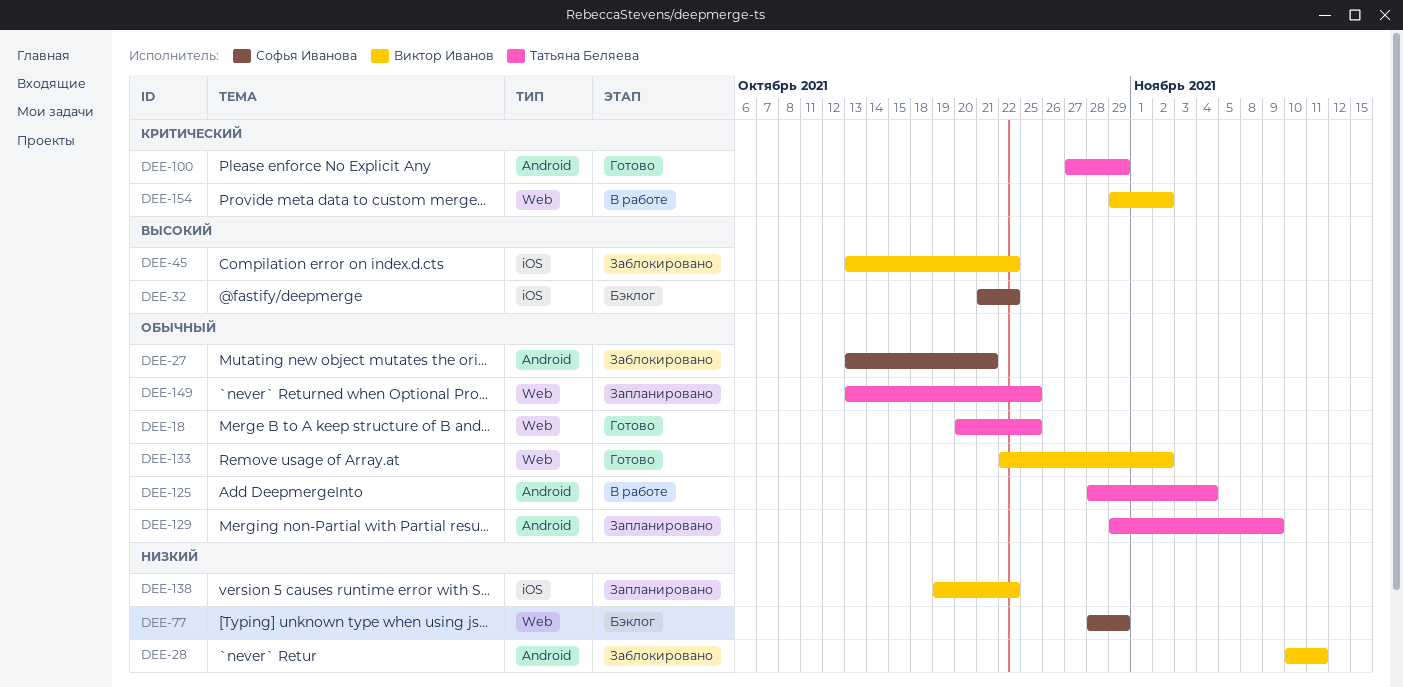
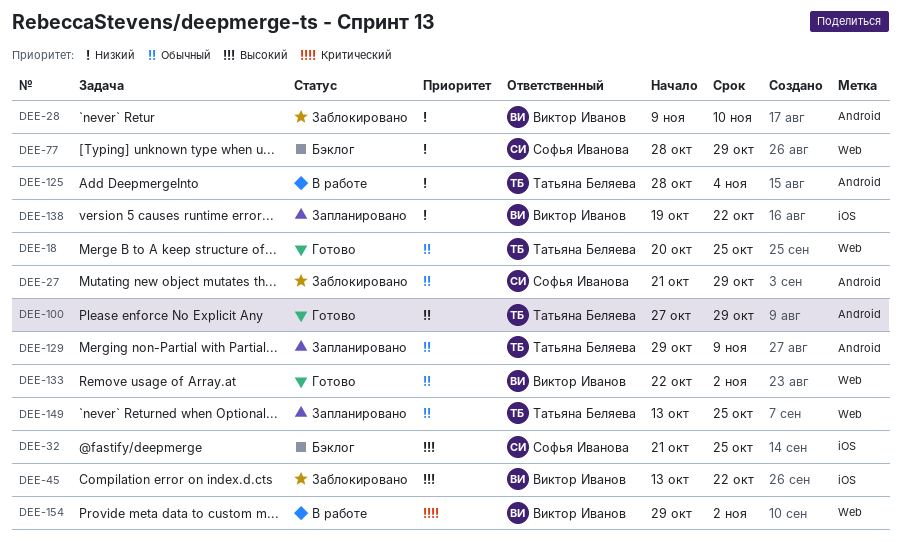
DEE-27, start: Oct 13 -> Oct 21
DEE-27, due: Oct 21 -> Oct 29
DEE-28, start: Nov 10 -> Nov 9
DEE-28, due: Nov 11 -> Nov 10
DEE-32, due: Oct 22 -> Oct 25
DEE-100, priority: Критический -> Обычный
DEE-125, priority: Обычный -> Низкий

